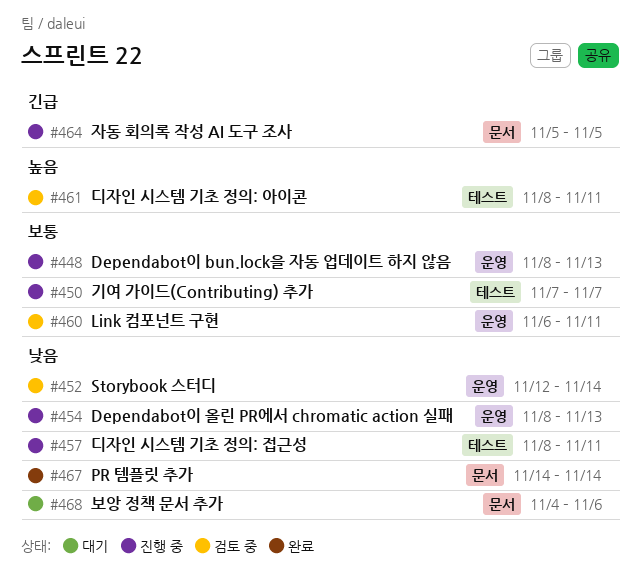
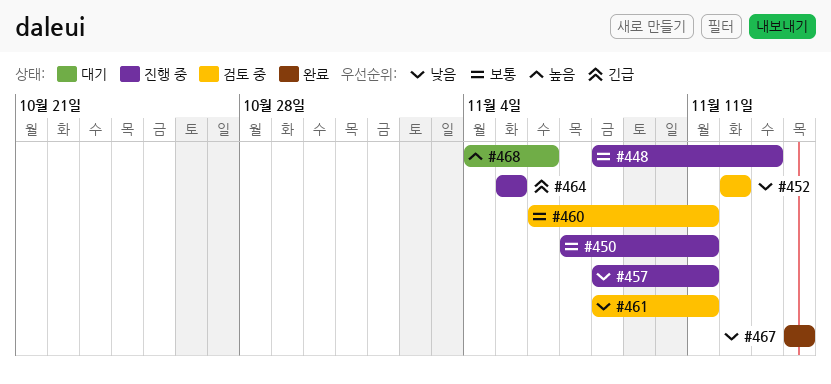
#450, due: Nov 7 -> Nov 11
#452, due: Nov 14 -> Nov 12
#454: present -> none
#461, priority: 높음 -> 낮음
#468, priority: 낮음 -> 높음

